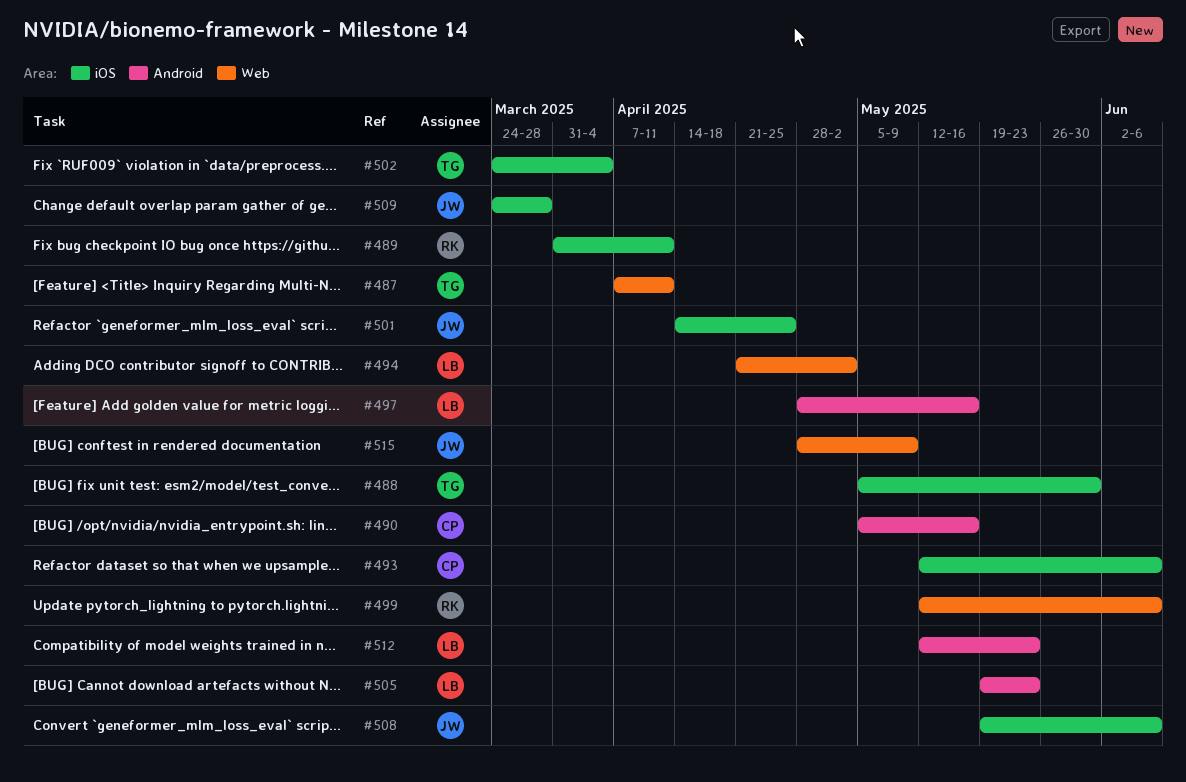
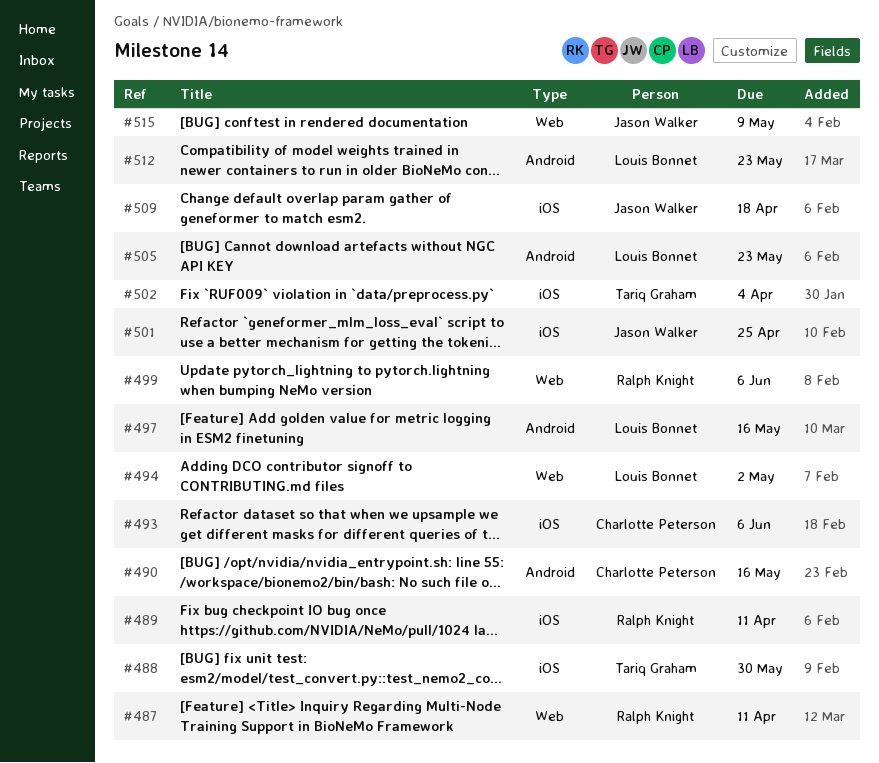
#487, owner: Tariq Graham -> Ralph Knight
#508: present -> none
#509, due: Mar 28 -> Apr 18

